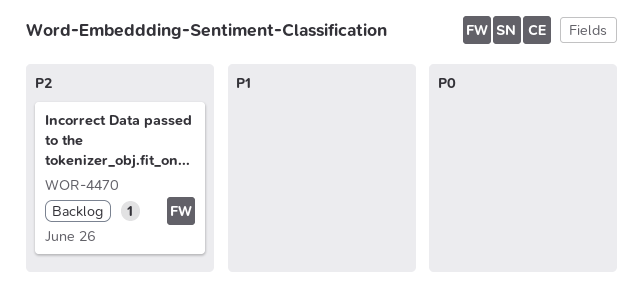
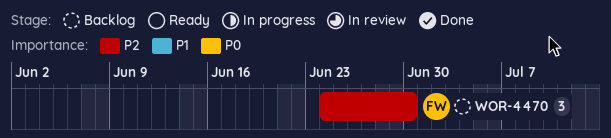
WOR-4470, estimate: 1 -> 3
WOR-4470, due: Jun 26 -> Jun 30

